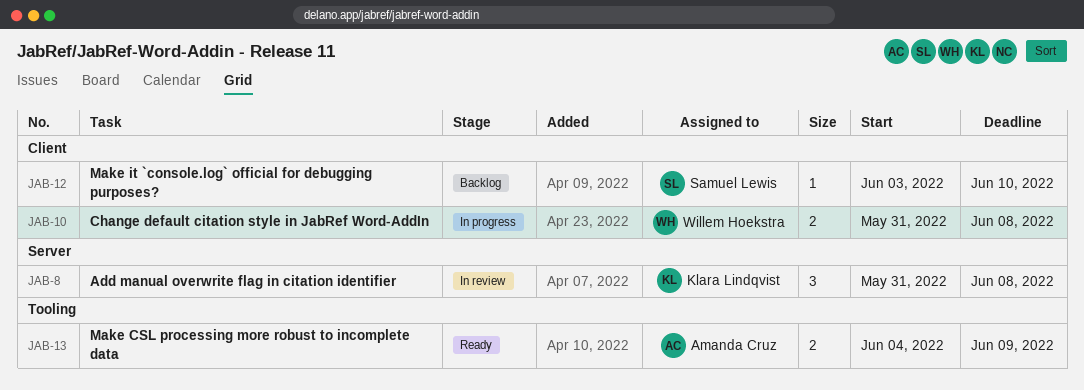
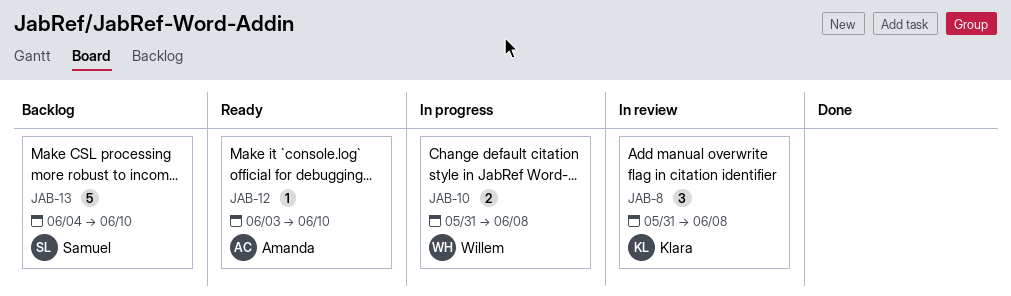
JAB-12, status: Backlog -> Ready
JAB-12, owner: Samuel Lewis -> Amanda Cruz
JAB-13, status: Ready -> Backlog
JAB-13, owner: Amanda Cruz -> Samuel Lewis
JAB-13, estimate: 2 -> 5
JAB-13, due: Jun 9 -> Jun 10

